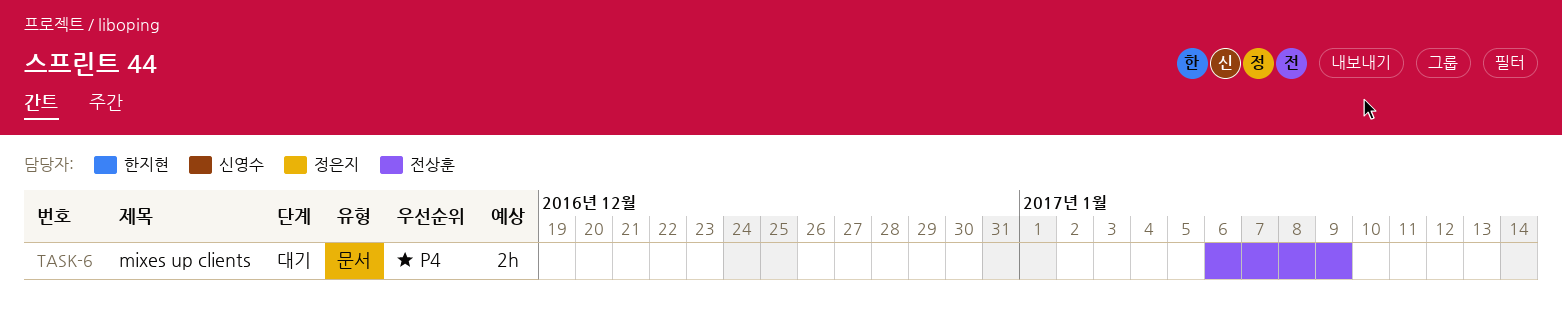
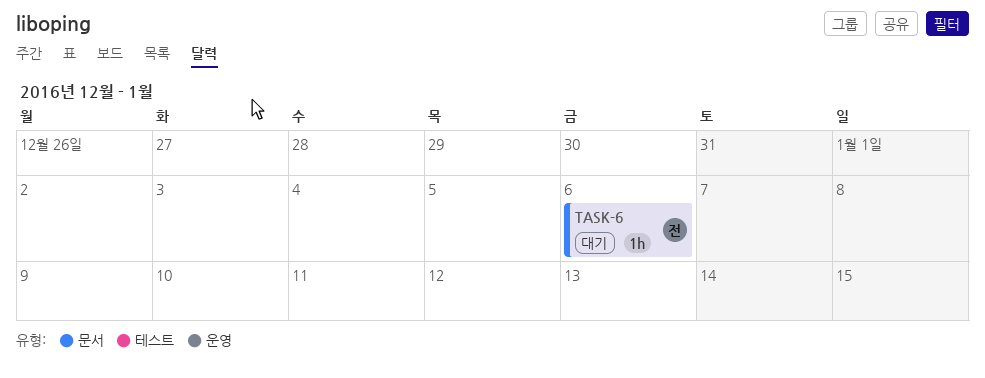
TASK-6, estimate: 2h -> 1h
TASK-6, due: Jan 9 -> Jan 6

